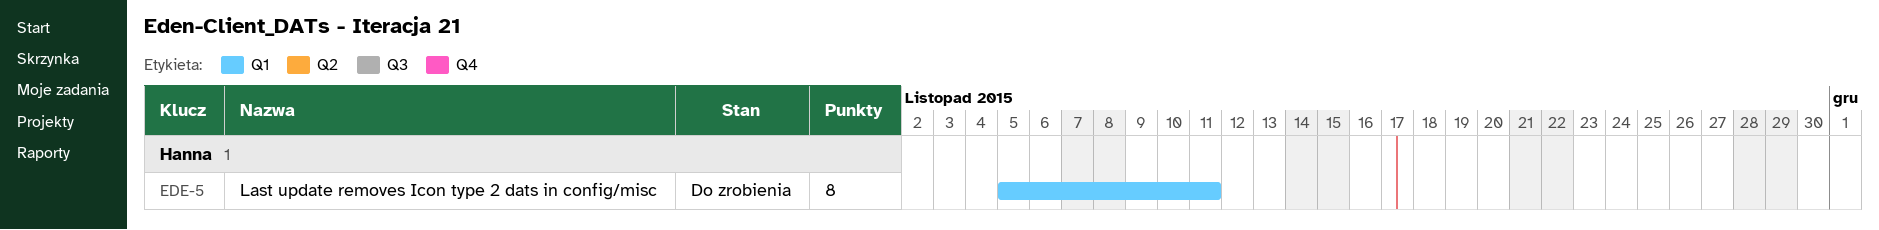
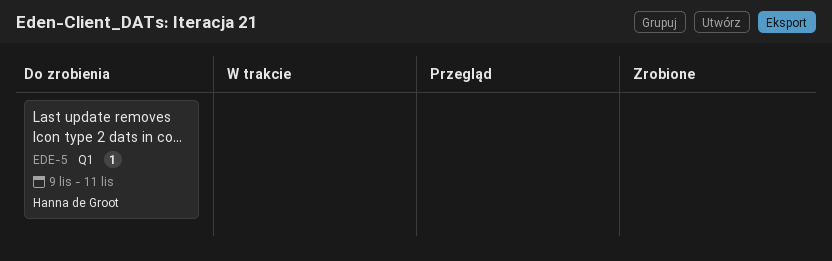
EDE-5, estimate: 8 -> 1
EDE-5, start: Nov 5 -> Nov 9

